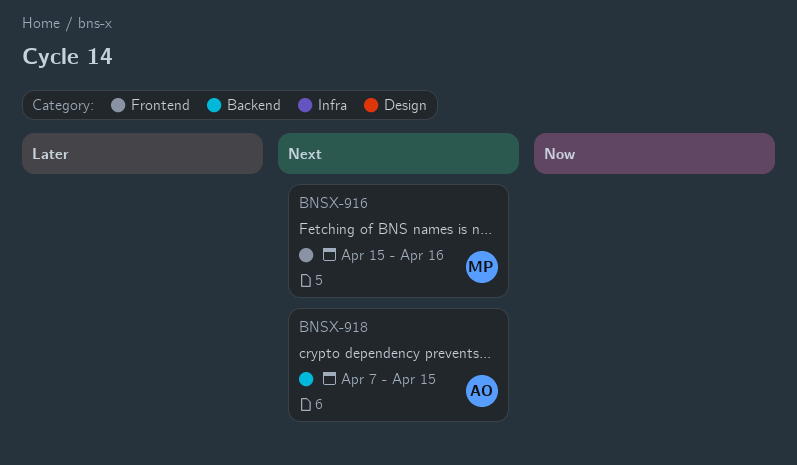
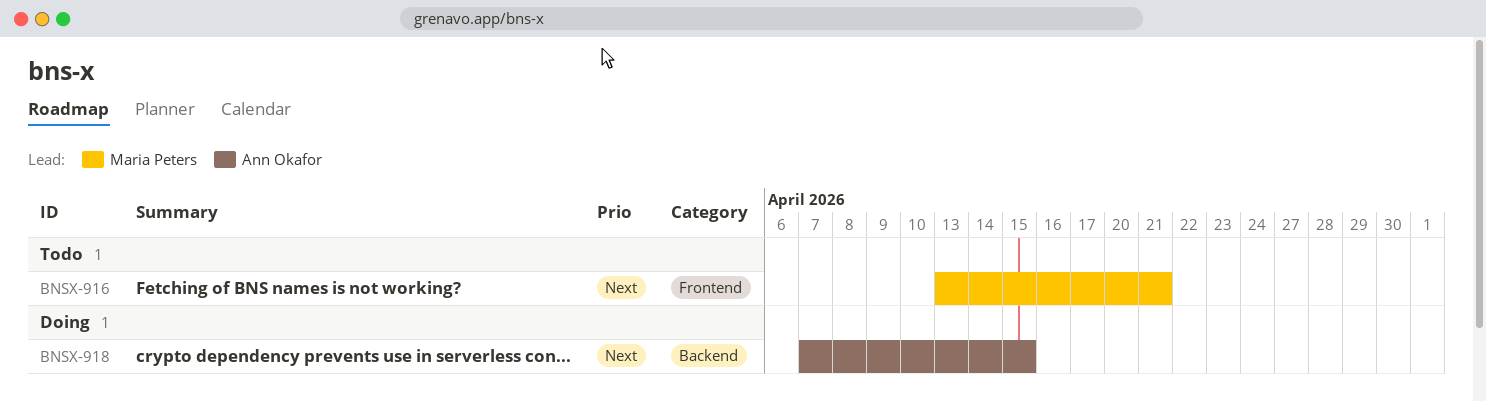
BNSX-916, start: Apr 15 -> Apr 13
BNSX-916, due: Apr 16 -> Apr 21

